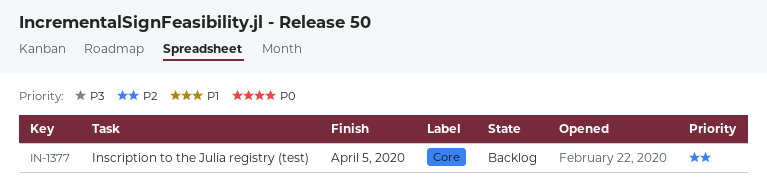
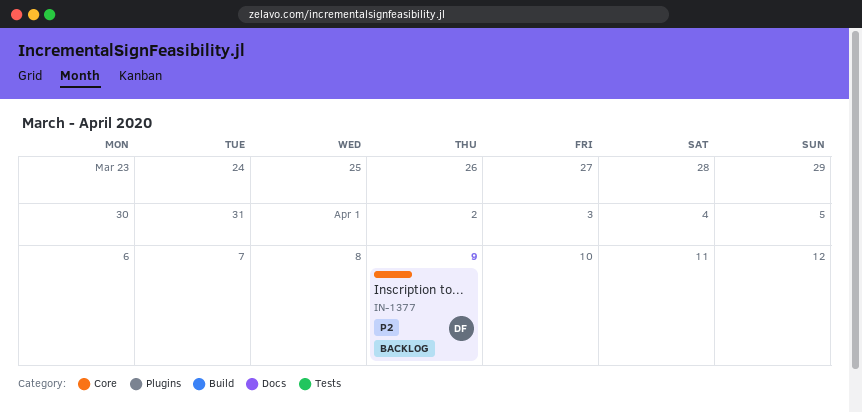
IN-1377, due: Apr 5 -> Apr 9

